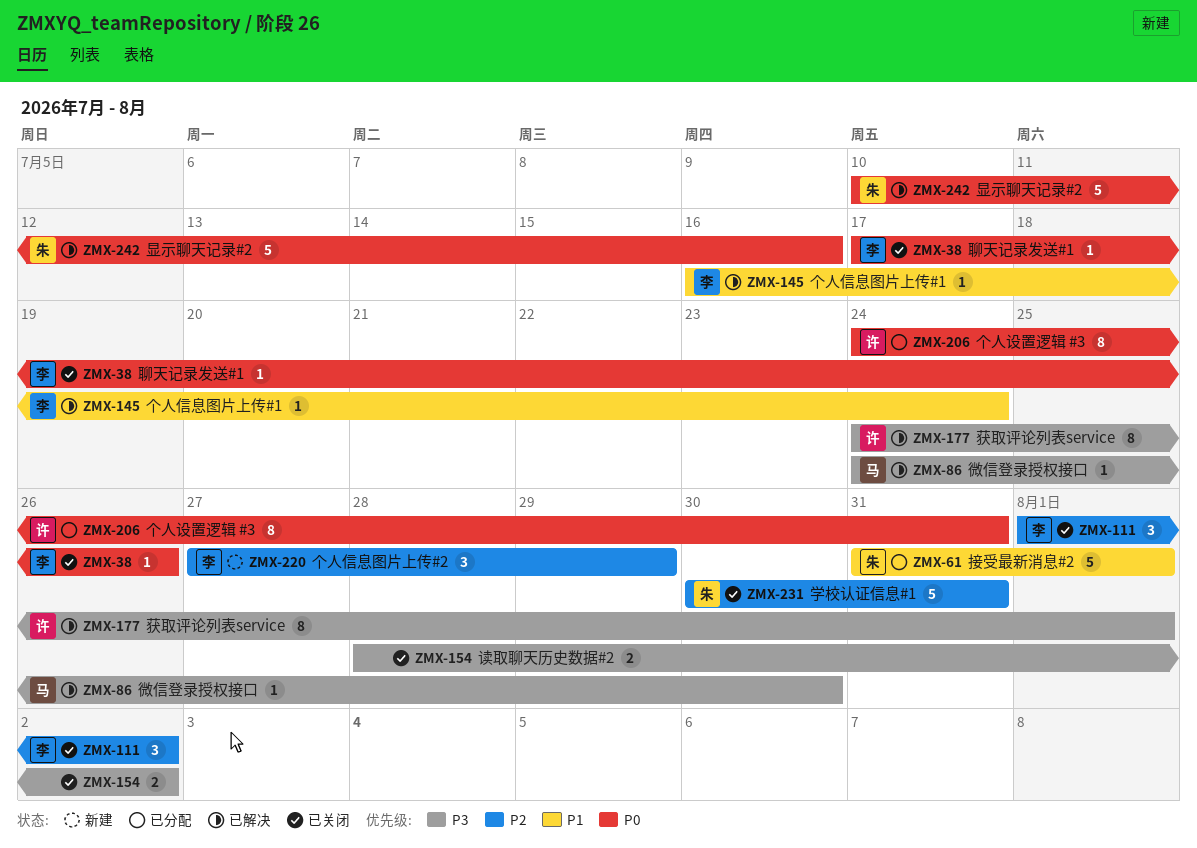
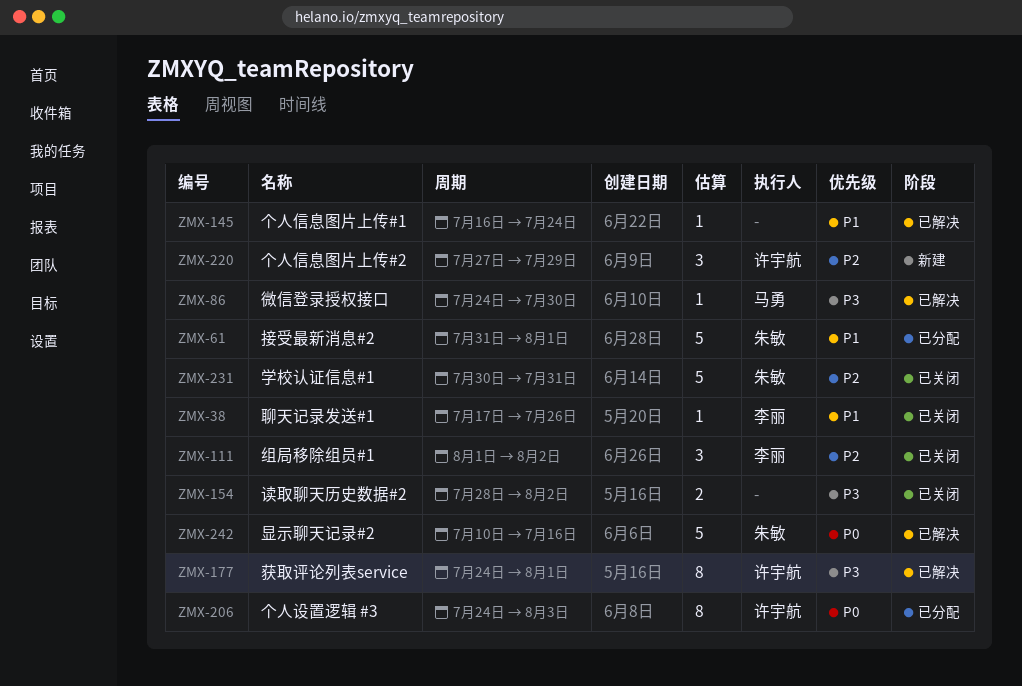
ZMX-38, priority: P0 -> P1
ZMX-145, owner: 李丽 -> none
ZMX-206, due: Jul 31 -> Aug 3
ZMX-220, owner: 李丽 -> 许宇航

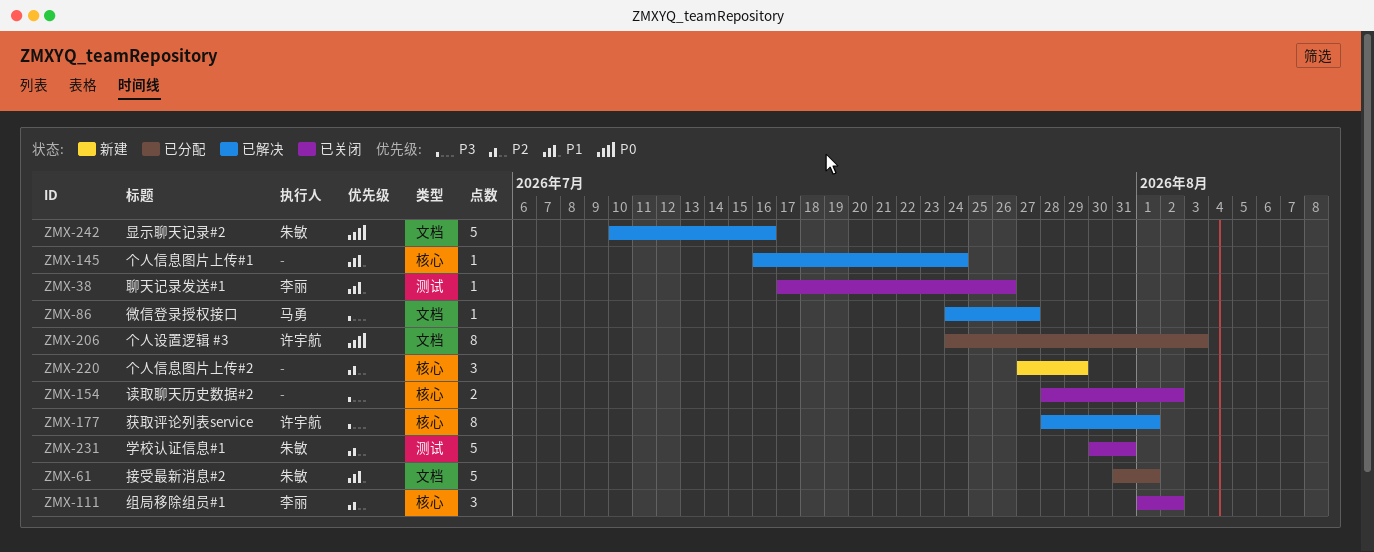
ZMX-86, due: Jul 30 -> Jul 27
ZMX-177, start: Jul 24 -> Jul 28
ZMX-220, owner: 许宇航 -> none

